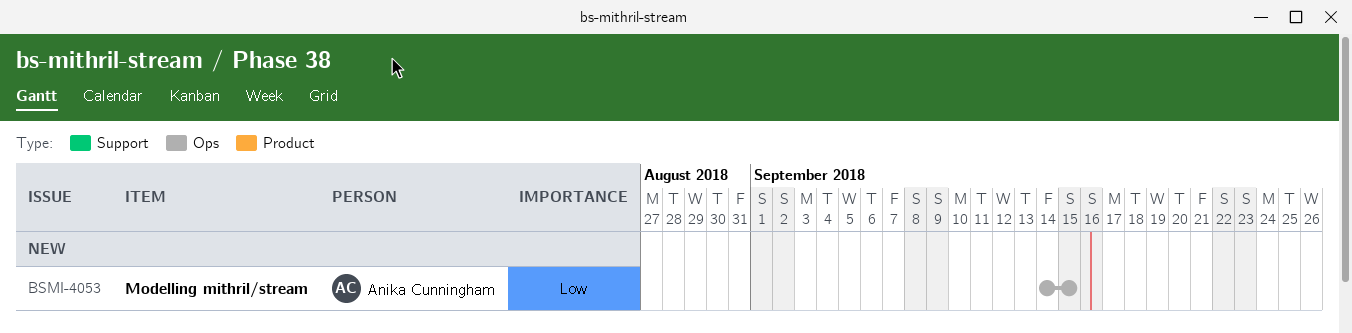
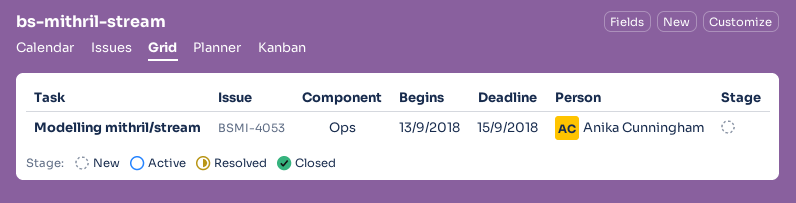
BSMI-4053, start: Sep 14 -> Sep 13

